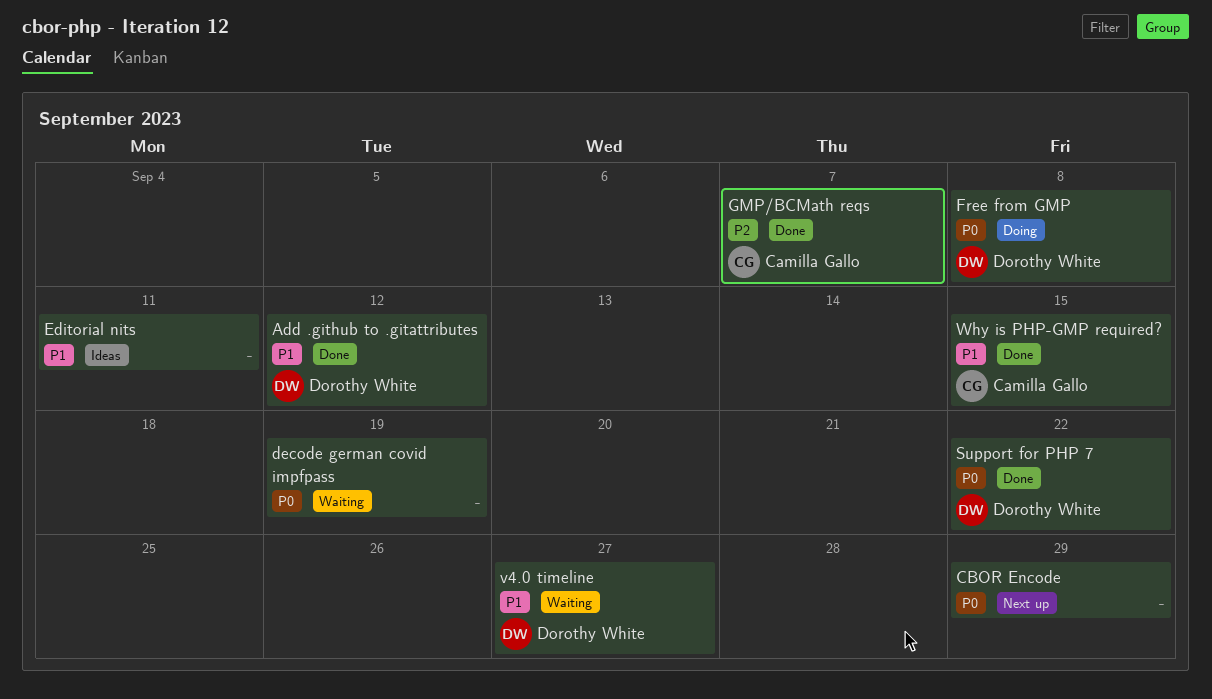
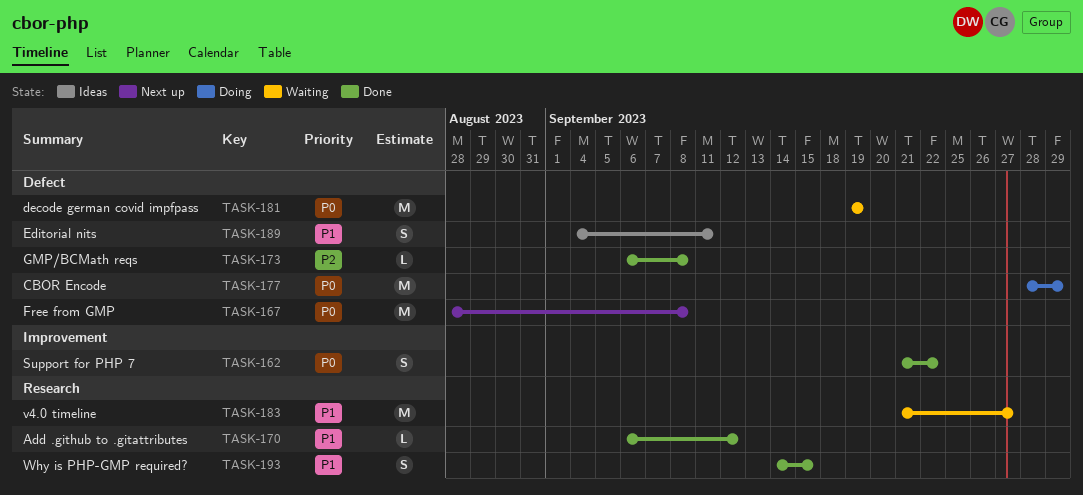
CBOR Encode, status: Next up -> Doing
Free from GMP, status: Doing -> Next up
GMP/BCMath reqs, due: Sep 7 -> Sep 8

